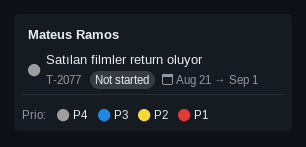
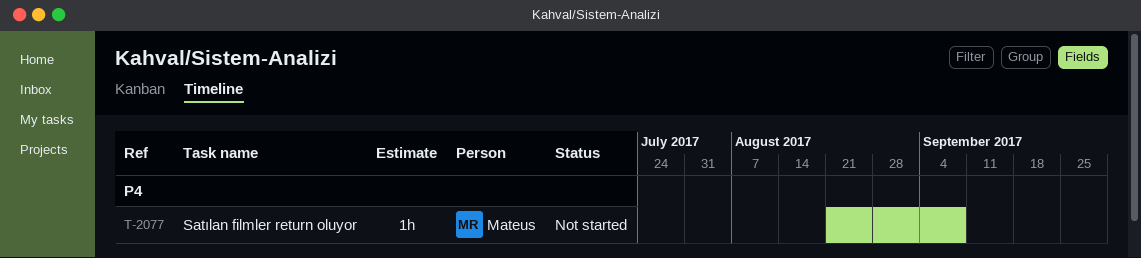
T-2077, due: Sep 1 -> Sep 8

